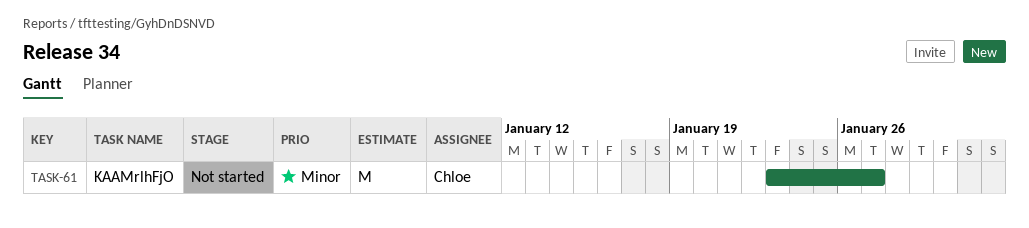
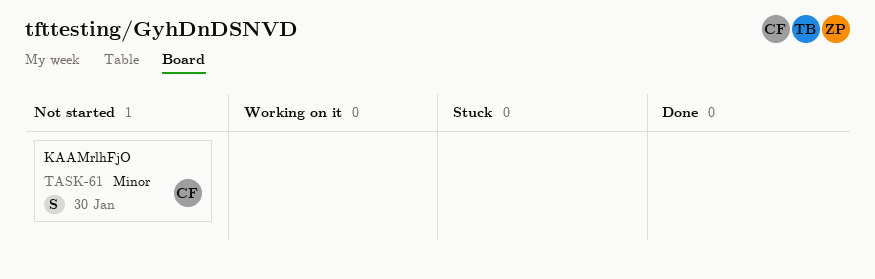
TASK-61, estimate: M -> S
TASK-61, due: Jan 27 -> Jan 30

